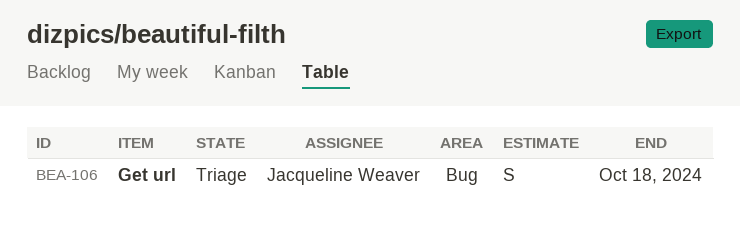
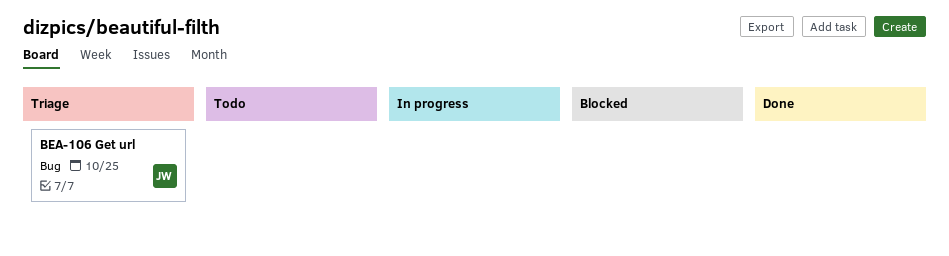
BEA-106, due: Oct 18 -> Oct 25

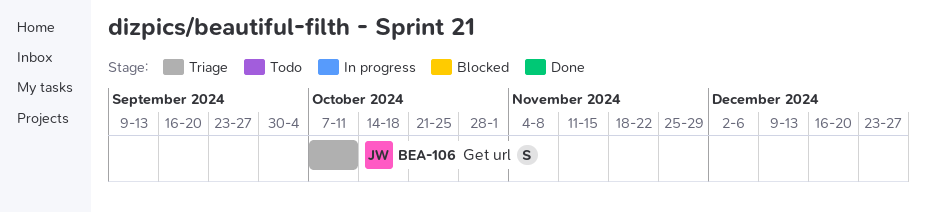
BEA-106, due: Oct 25 -> Oct 11

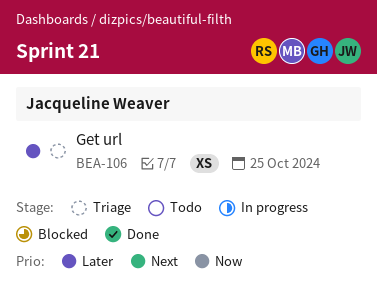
BEA-106, estimate: S -> XS
BEA-106, due: Oct 11 -> Oct 25

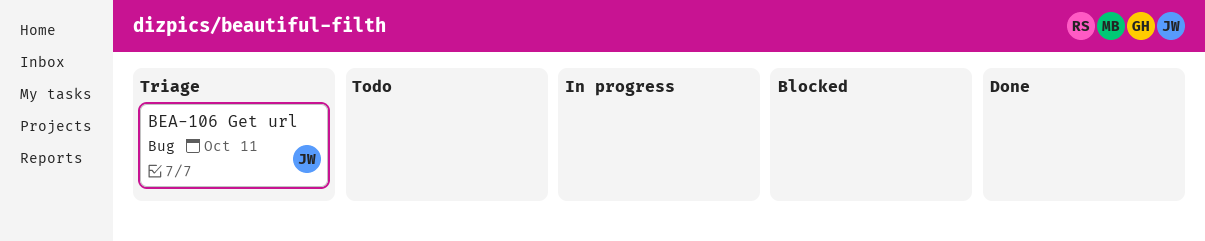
BEA-106, due: Oct 25 -> Oct 11

